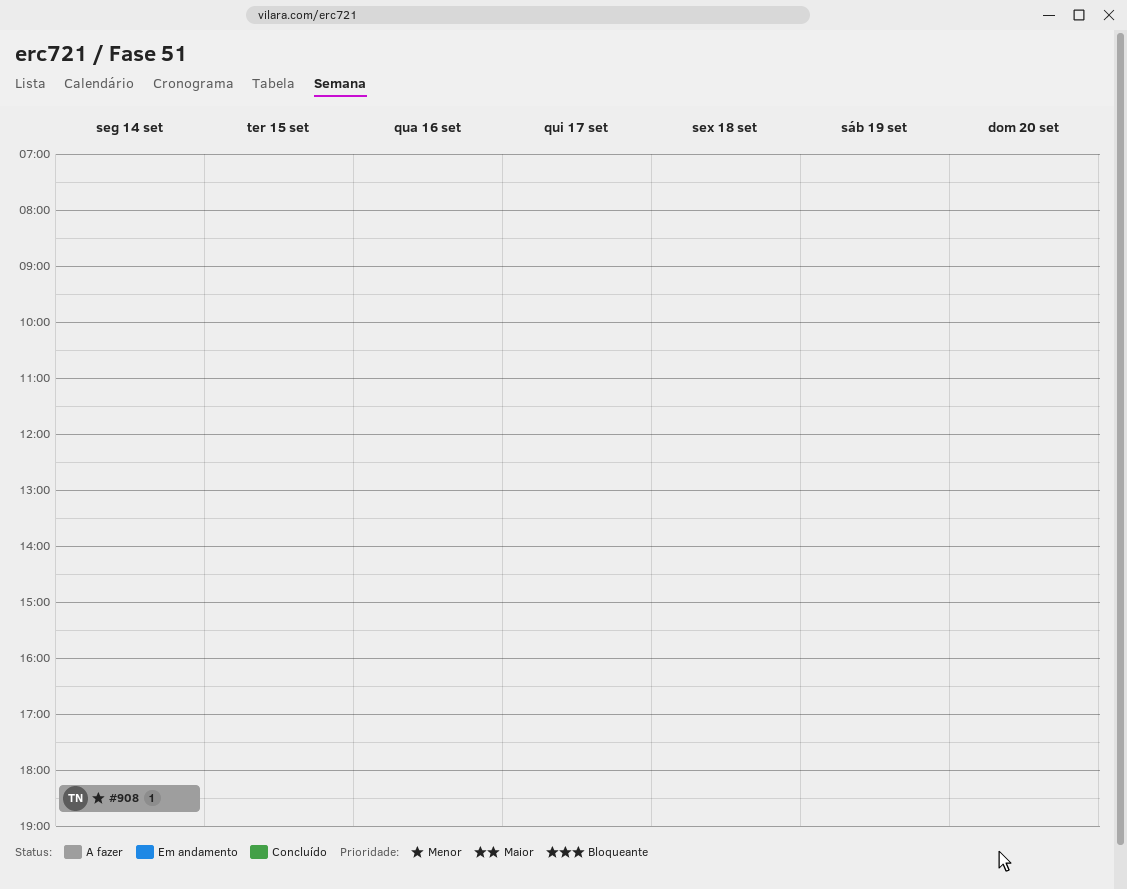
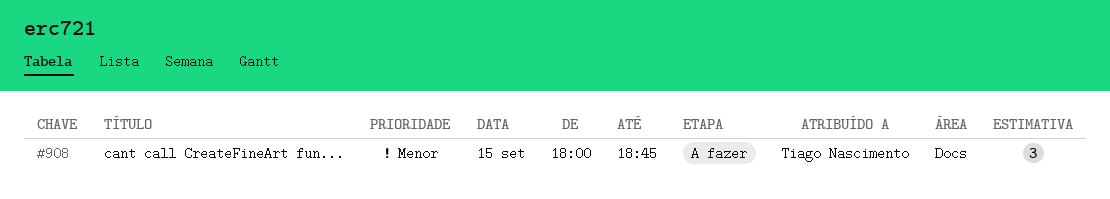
#908, estimate: 1 -> 3
#908, day: Sep 14 -> Sep 15
#908, begins: 18:15 -> 18:00

